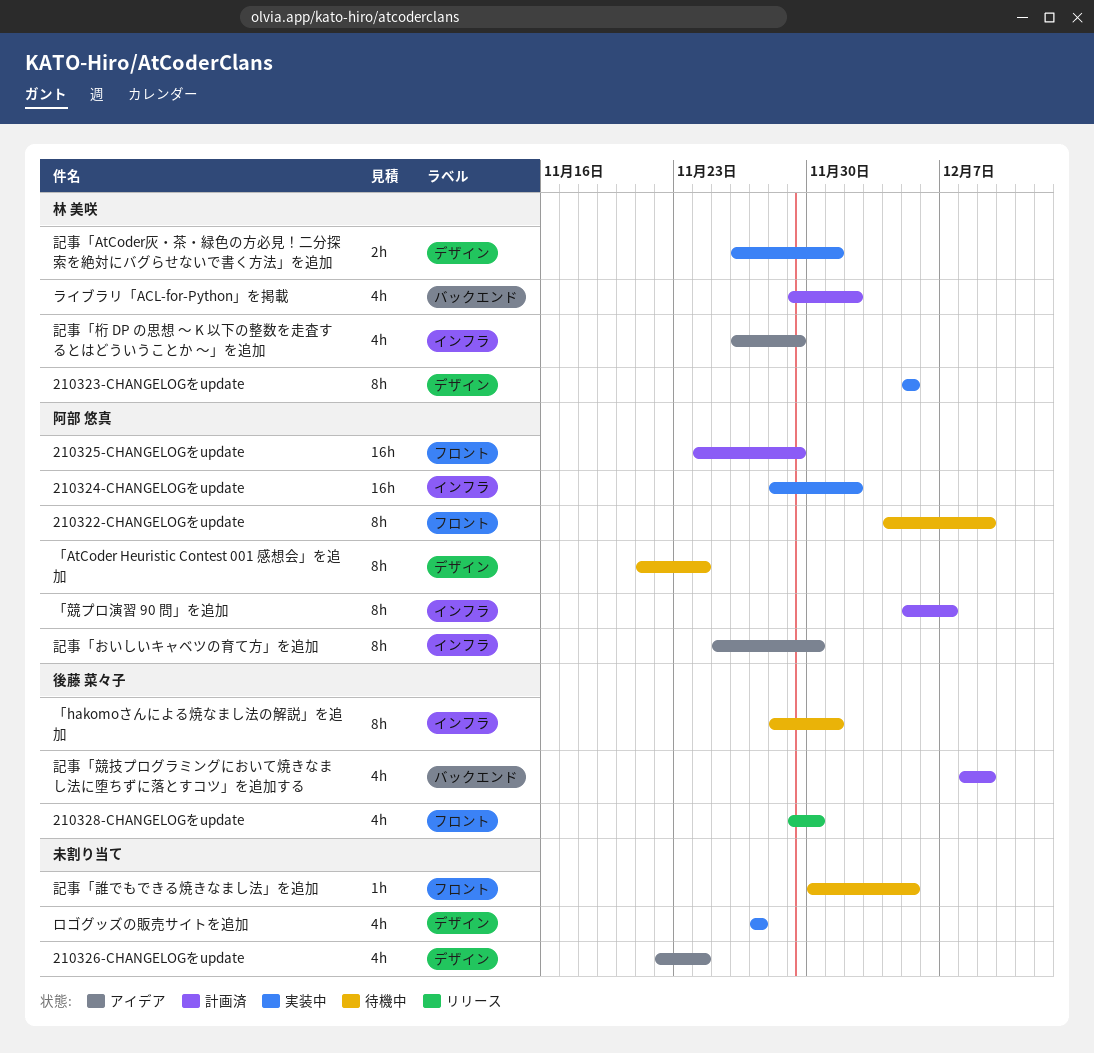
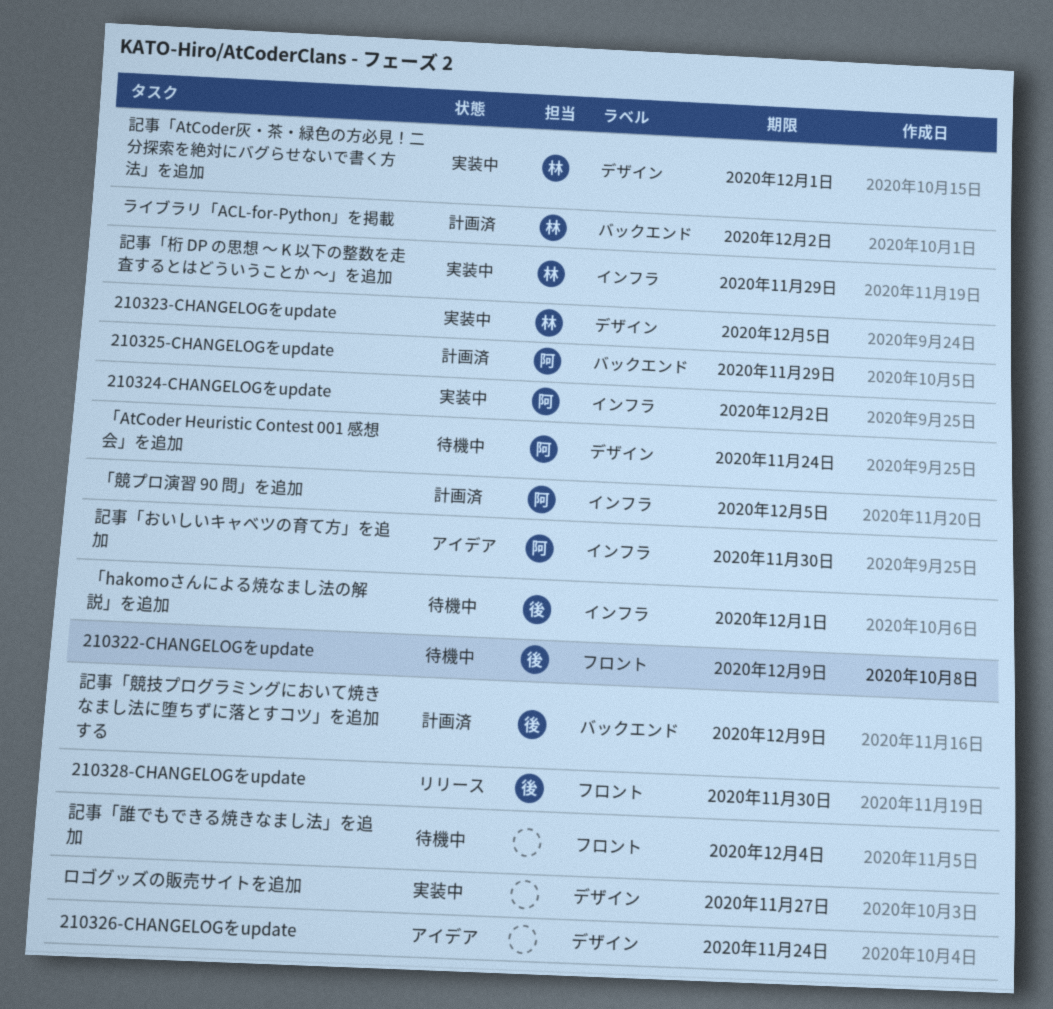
210322-CHANGELOGをupdate, owner: 阿部 悠真 -> 後藤 菜々子
210325-CHANGELOGをupdate, label: フロント -> バックエンド
「競プロ演習 90 問」を追加, due: Dec 7 -> Dec 5
記事「桁 DP の思想 〜 K 以下の整数を走査するとはどういうことか 〜」を追加, status: アイデア -> 実装中
記事「誰でもできる焼きなまし法」を追加, due: Dec 5 -> Dec 4

